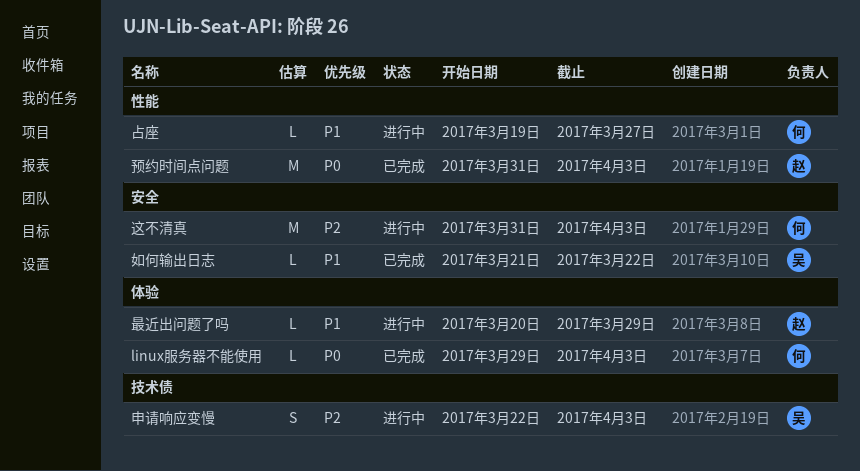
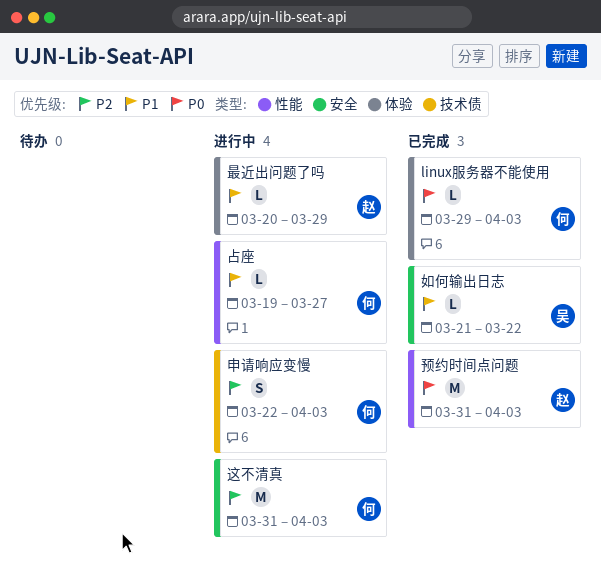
申请响应变慢, owner: 吴 -> 何

